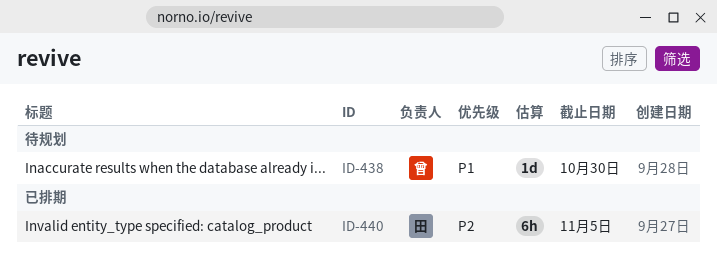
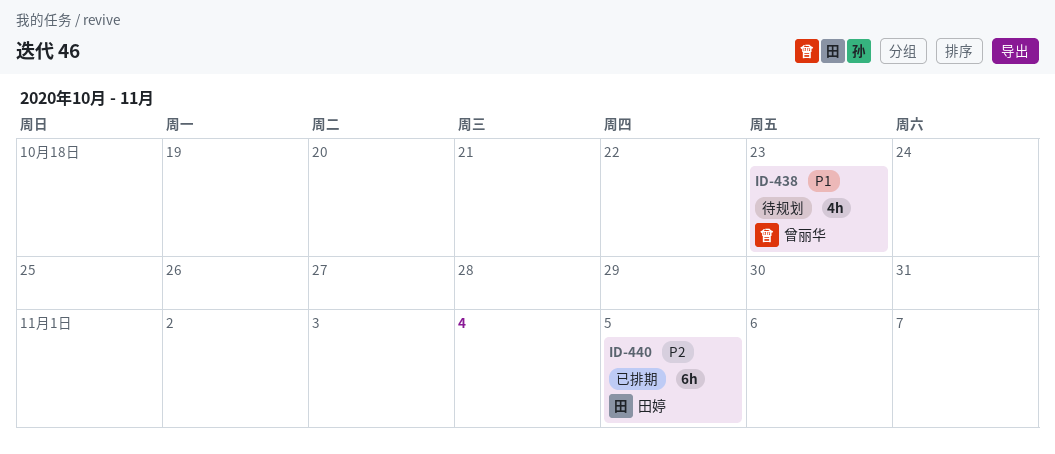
ID-438, estimate: 1d -> 4h
ID-438, due: Oct 30 -> Oct 23

